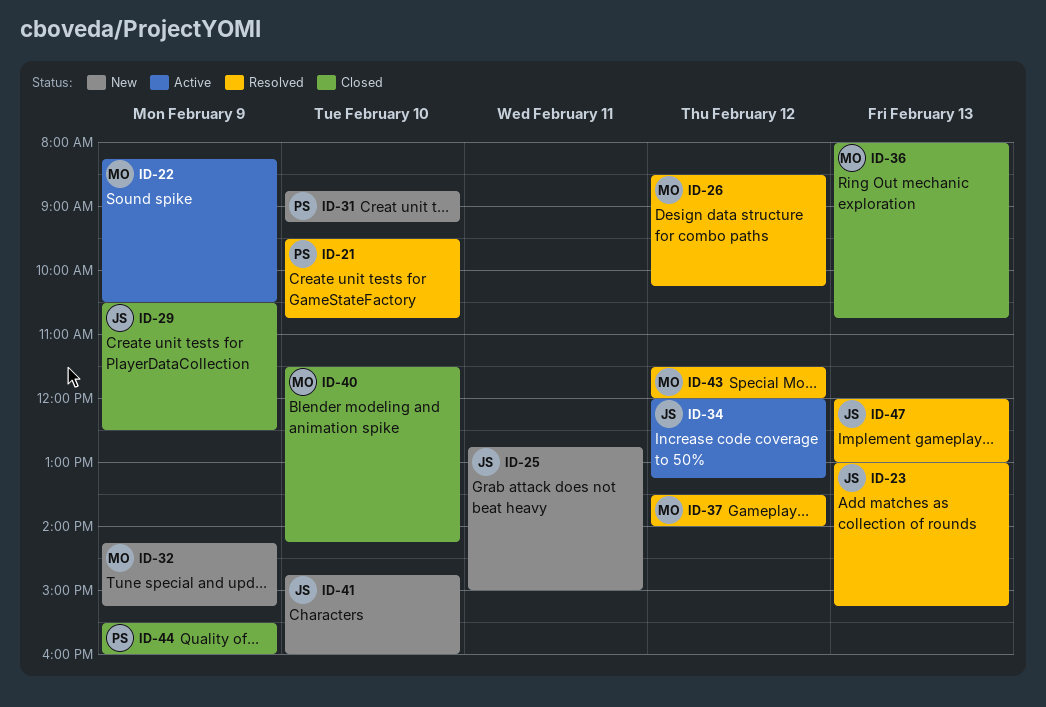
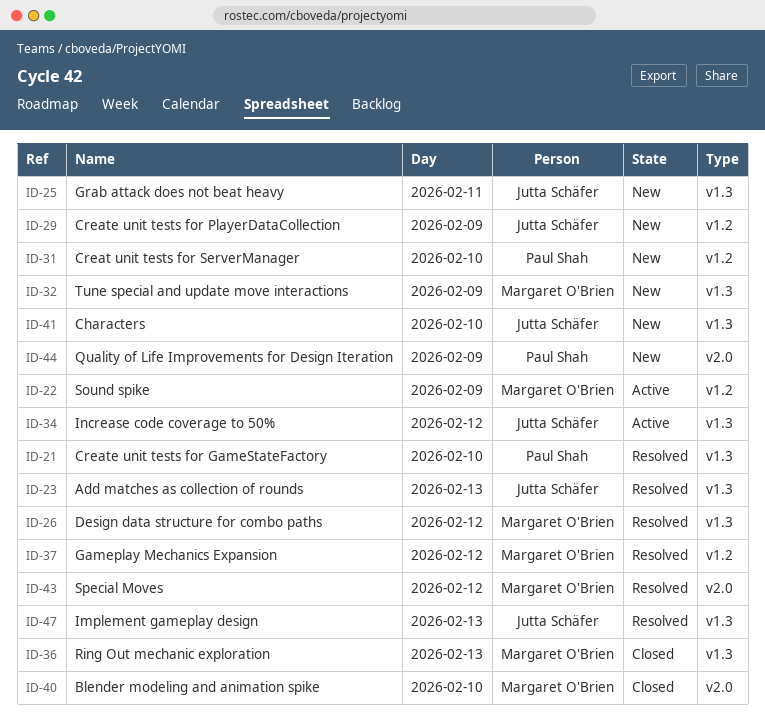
ID-29, status: Closed -> New
ID-44, status: Closed -> New

